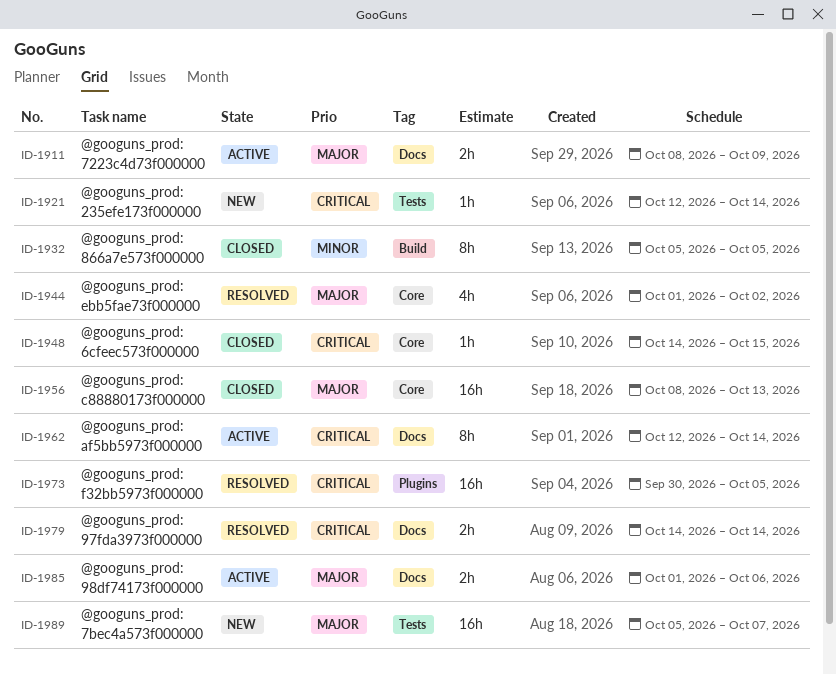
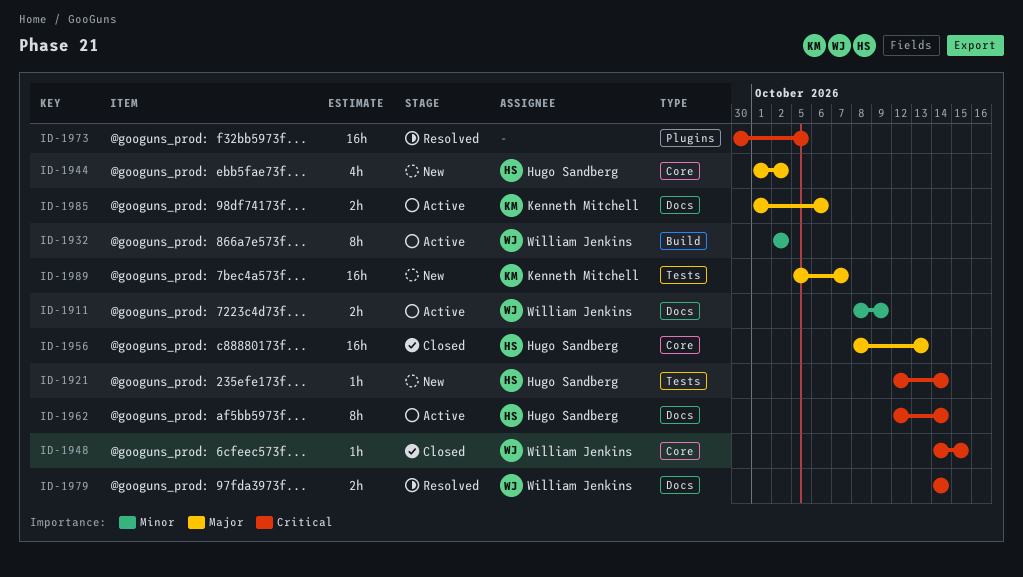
ID-1911, priority: Major -> Minor
ID-1932, status: Closed -> Active
ID-1932, start: Oct 5 -> Oct 2
ID-1932, due: Oct 5 -> Oct 2
ID-1944, status: Resolved -> New

